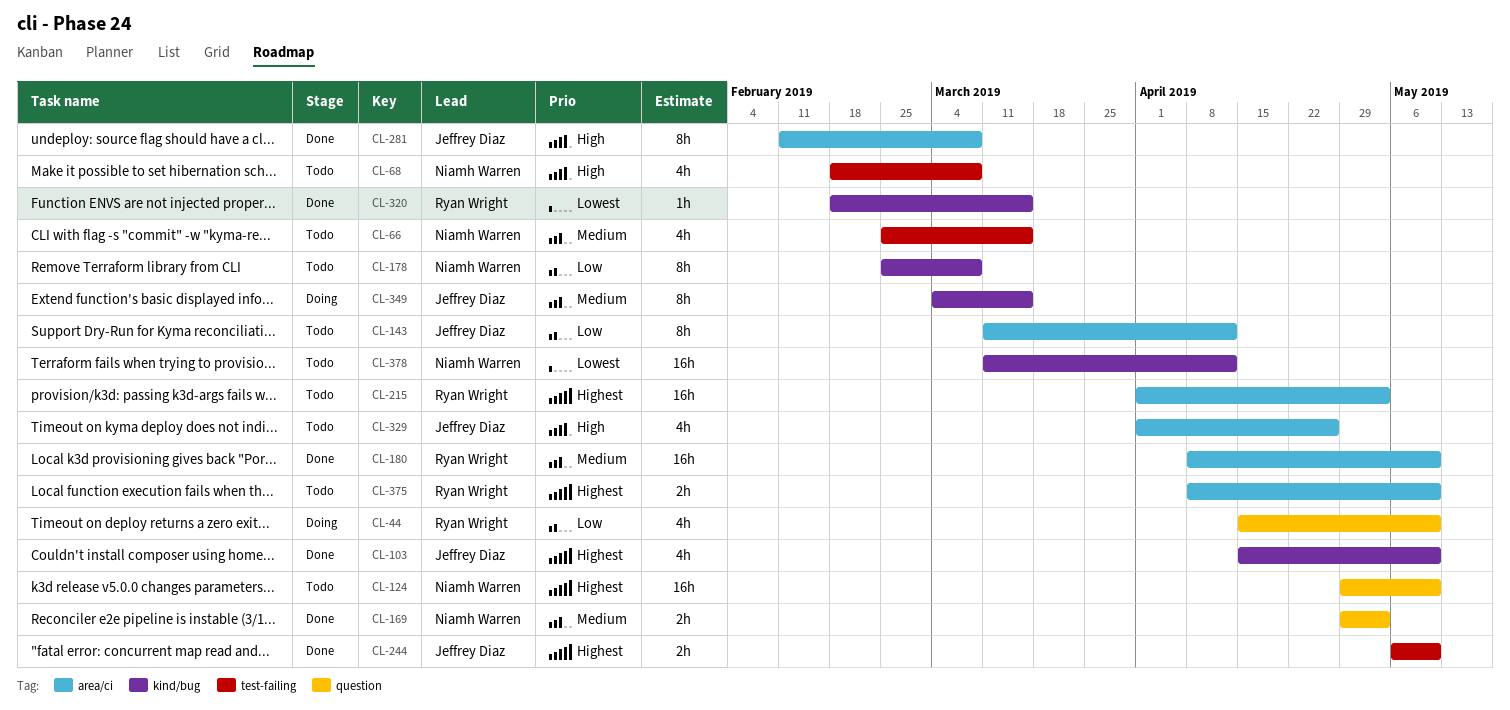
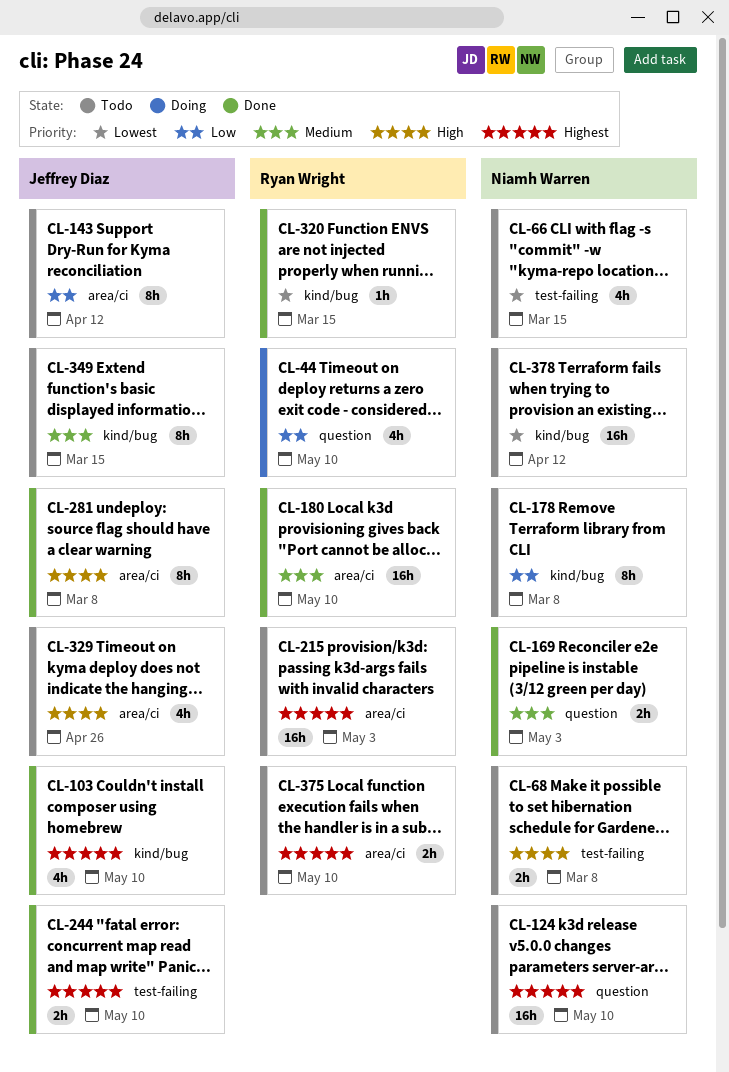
CL-66, priority: Medium -> Lowest
CL-68, estimate: 4h -> 2h
CL-349, status: Doing -> Todo

